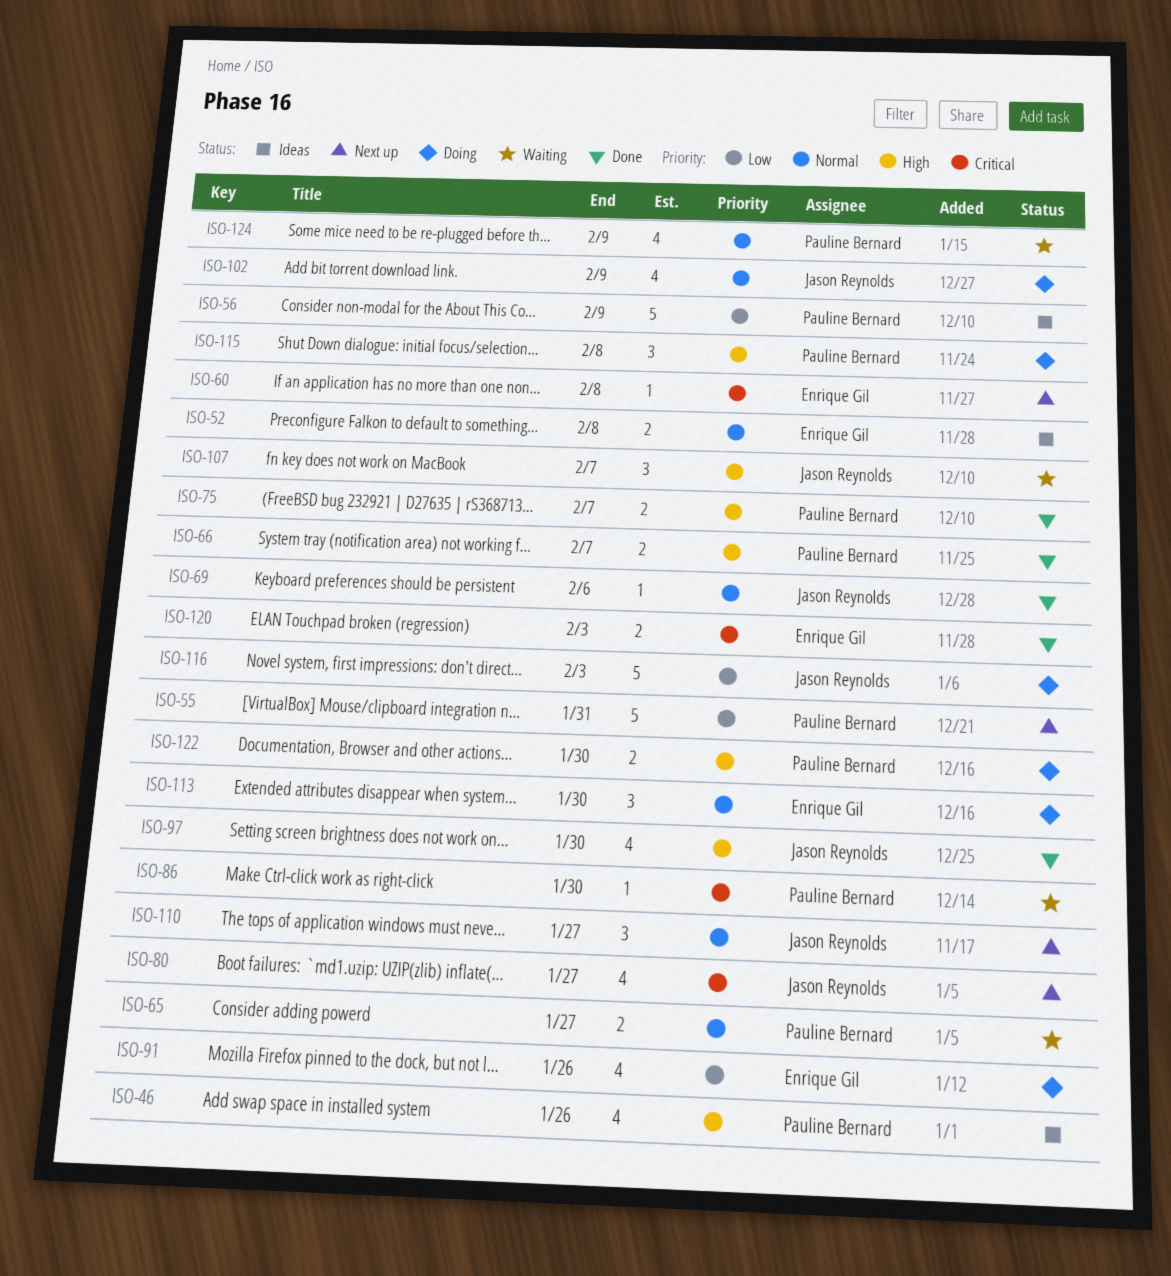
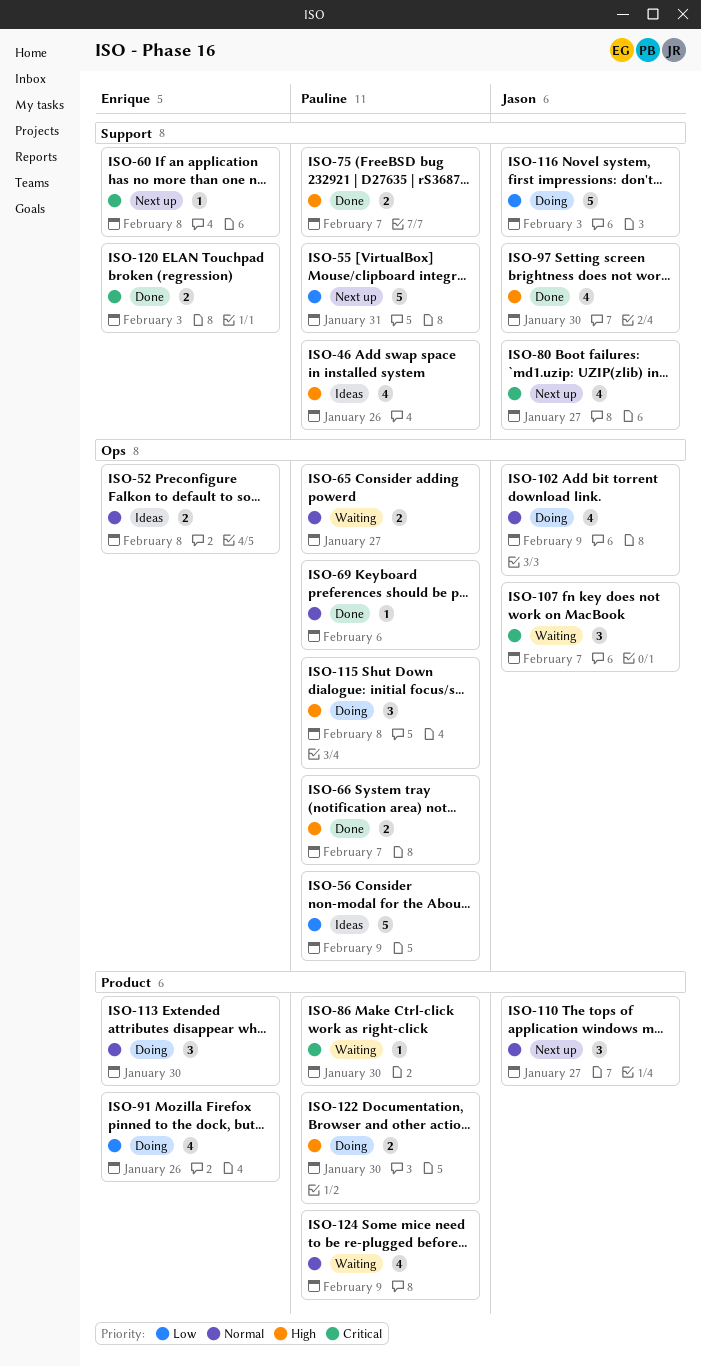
ISO-69, owner: Jason Reynolds -> Pauline Bernard
ISO-107, priority: High -> Critical

